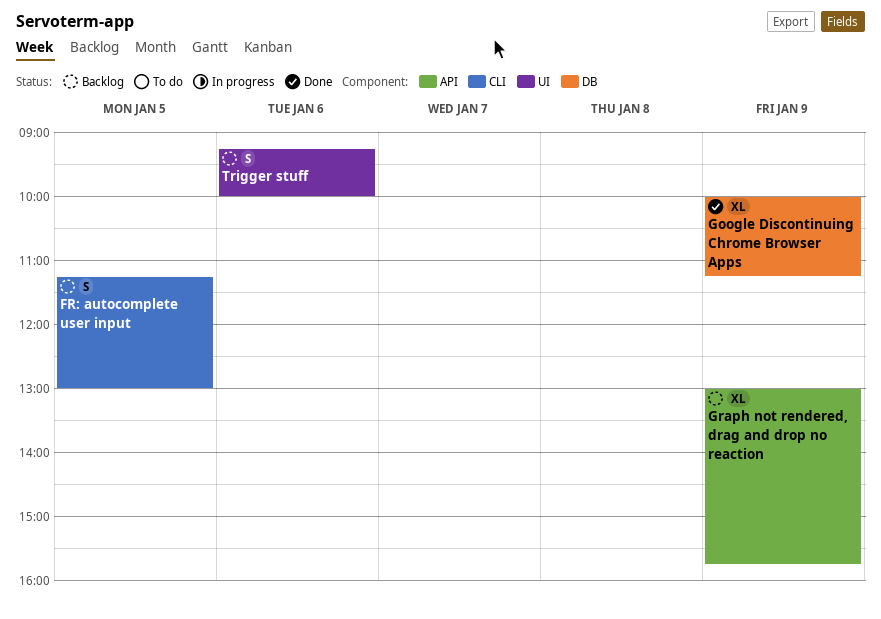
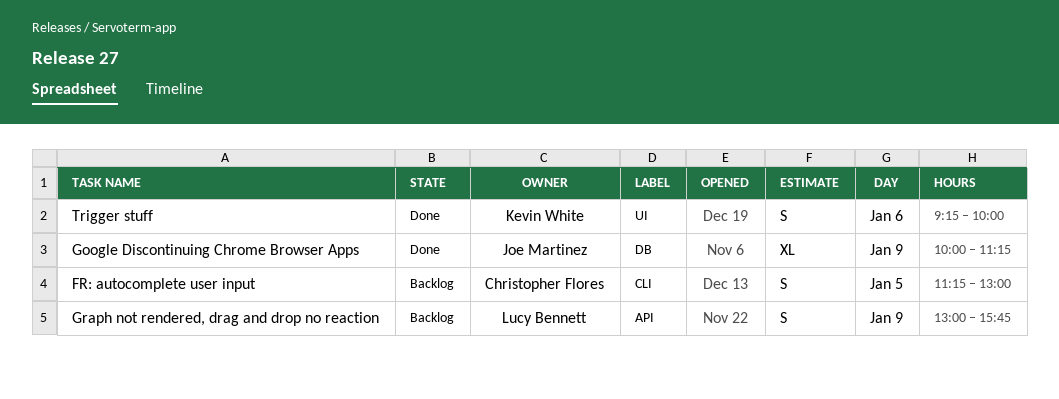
Graph not rendered, drag and drop no reaction, estimate: XL -> S
Trigger stuff, status: Backlog -> Done

